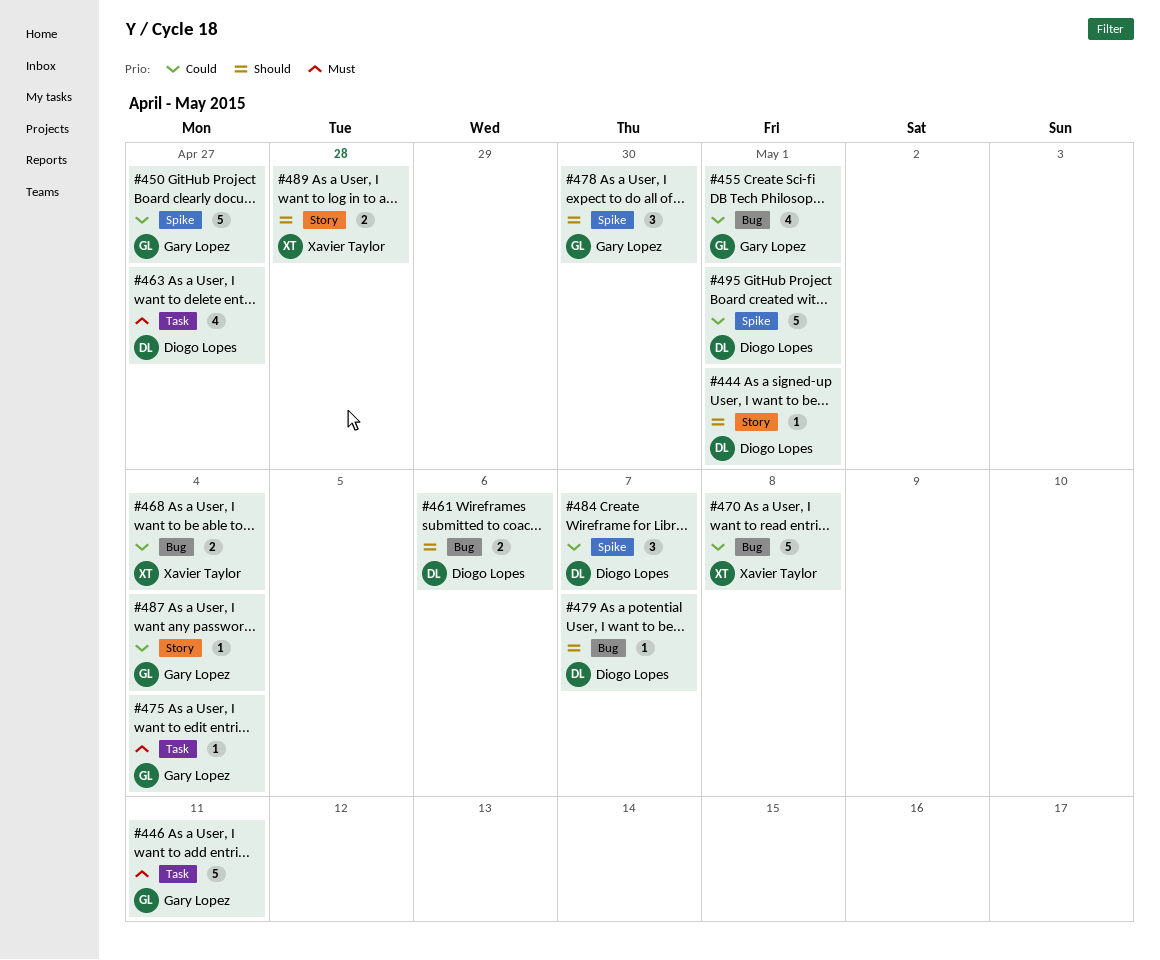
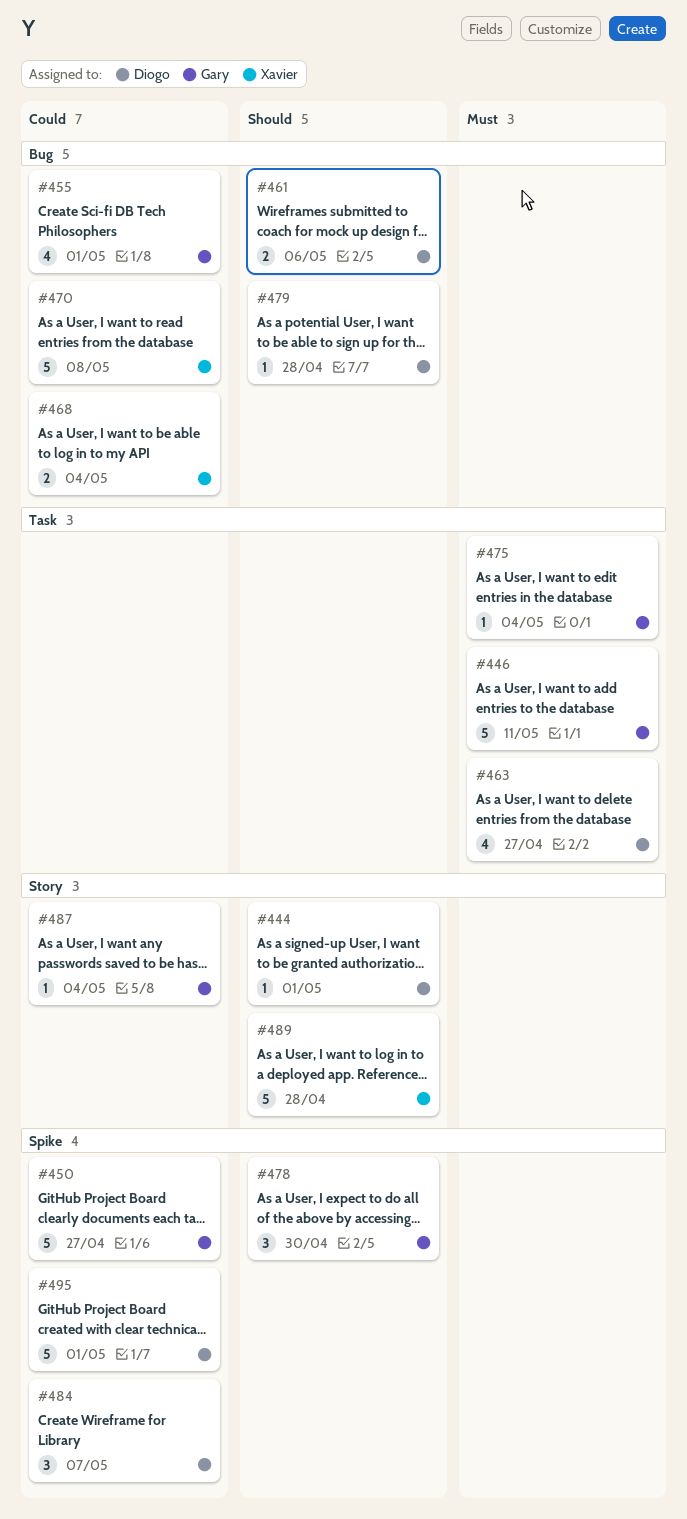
#479, due: May 7 -> Apr 28
#489, estimate: 2 -> 5

